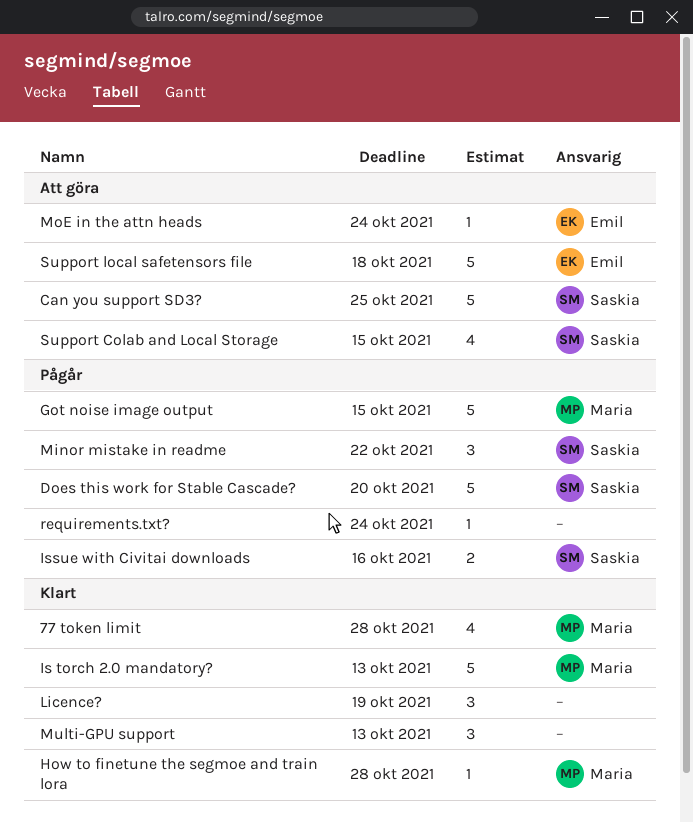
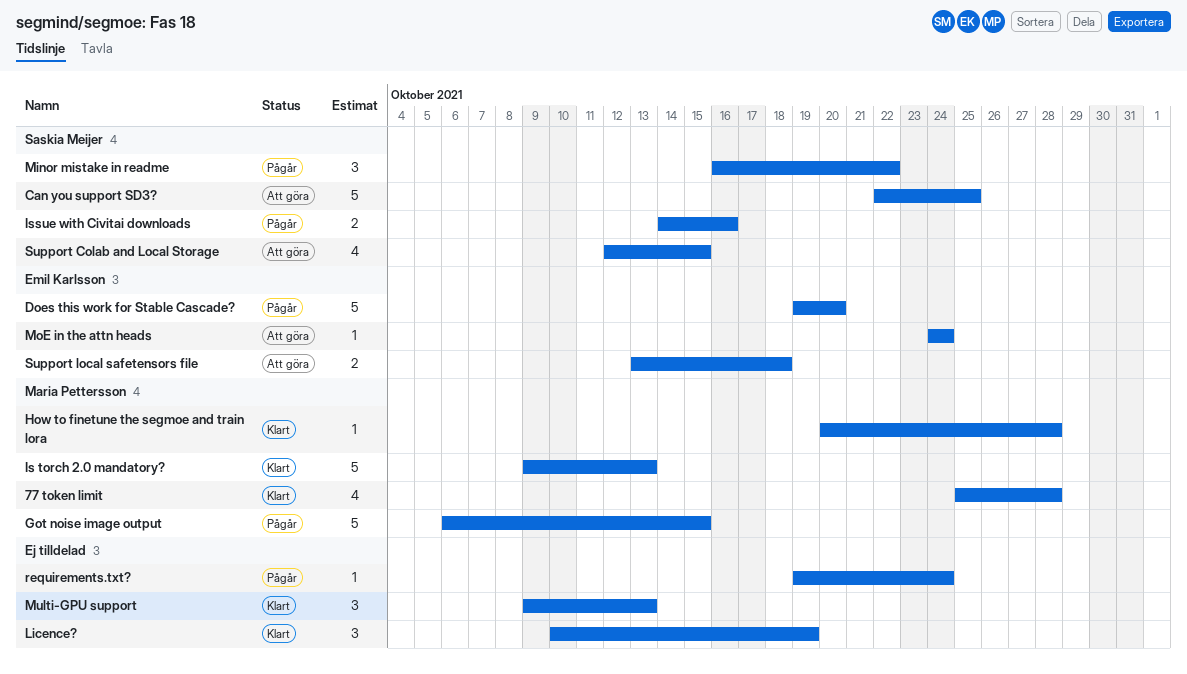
Does this work for Stable Cascade?, owner: Saskia Meijer -> Emil Karlsson
Support local safetensors file, estimate: 5 -> 2

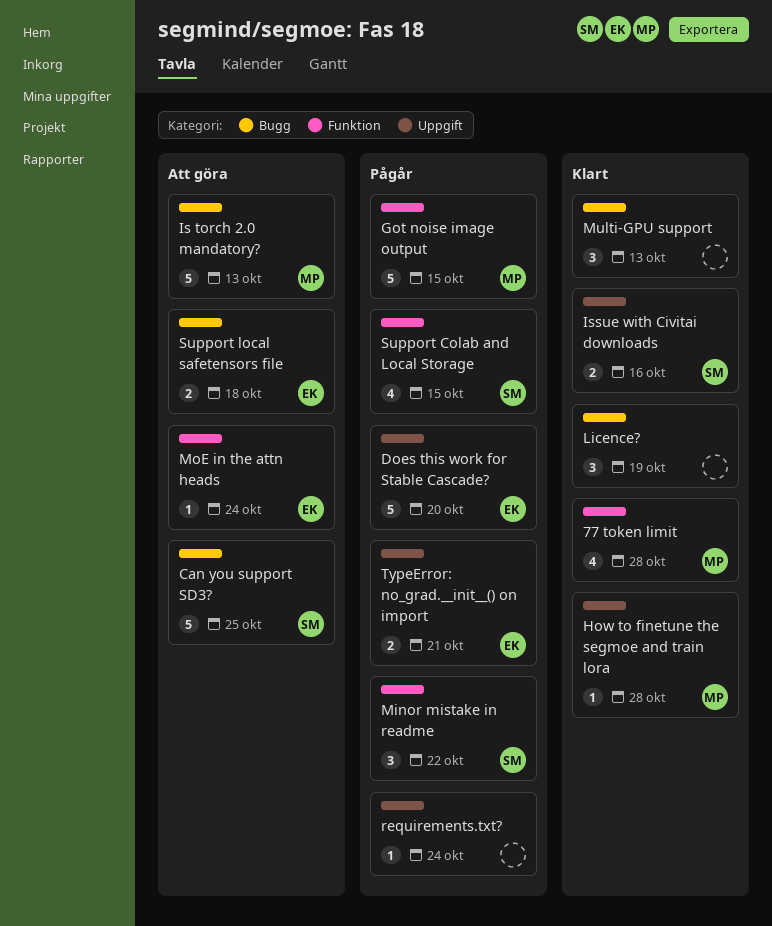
Is torch 2.0 mandatory?, status: Klart -> Att göra
Issue with Civitai downloads, status: Pågår -> Klart
Support Colab and Local Storage, status: Att göra -> Pågår
TypeError: no_grad.__init__() on import: none -> present

